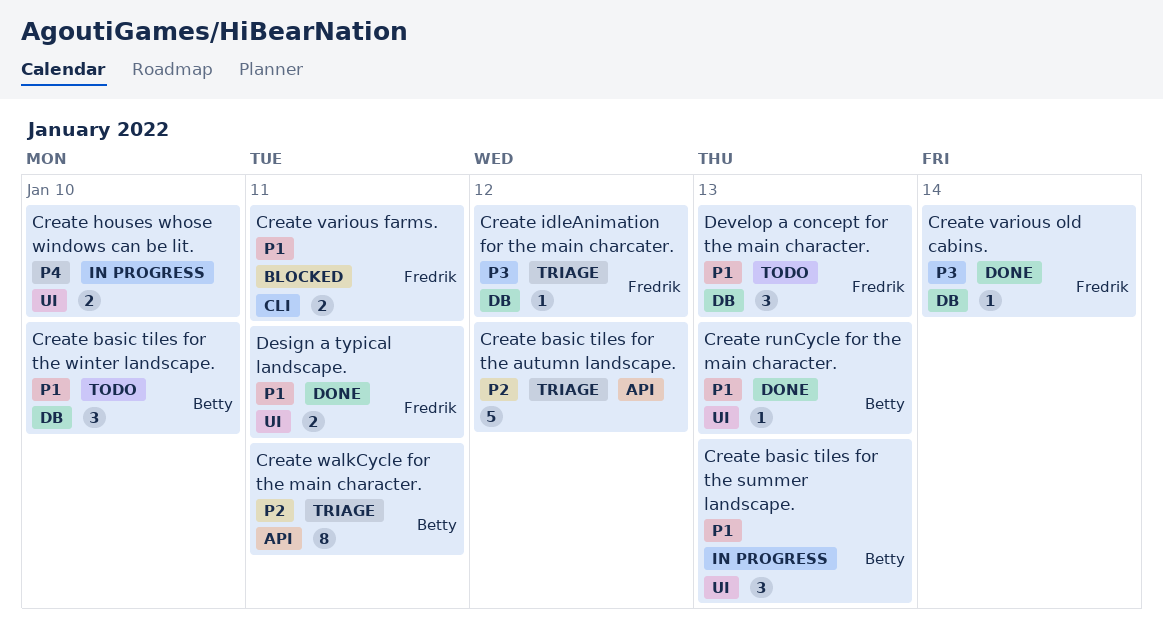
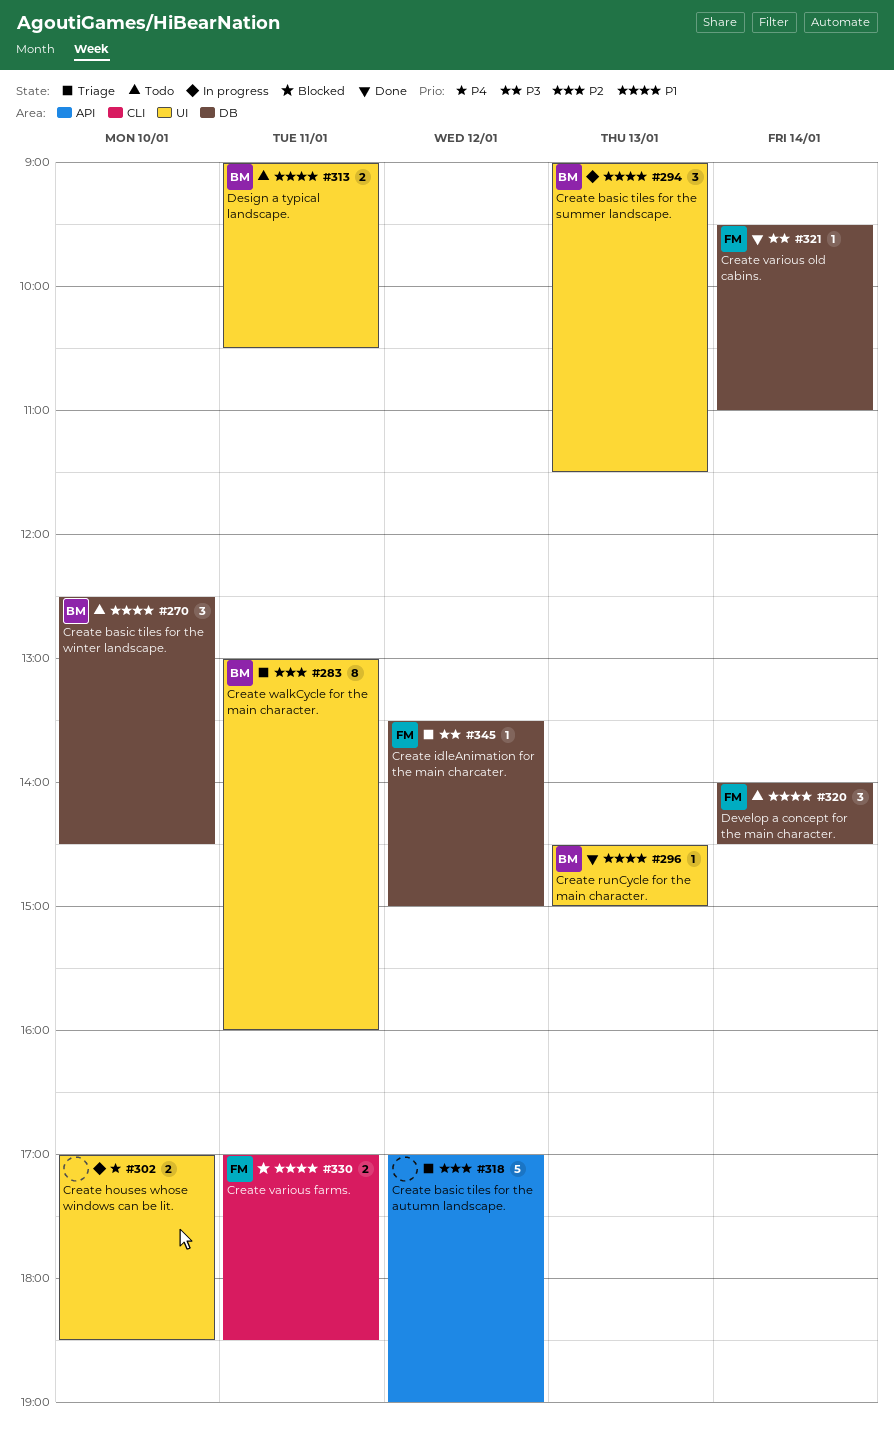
Create walkCycle for the main character., label: API -> UI
Design a typical landscape., status: Done -> Todo
Design a typical landscape., owner: Fredrik -> Betty
Develop a concept for the main character., day: Jan 13 -> Jan 14

